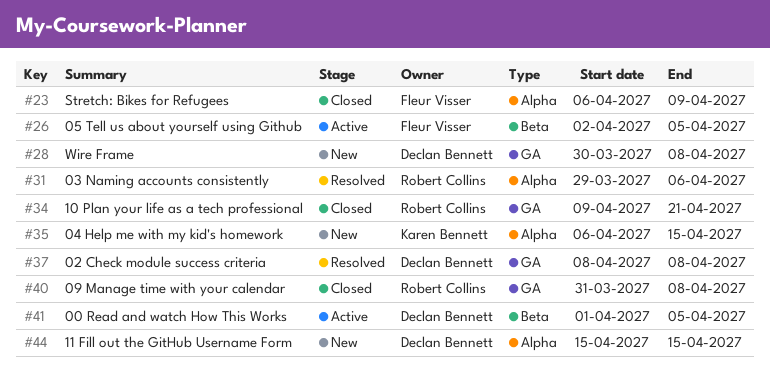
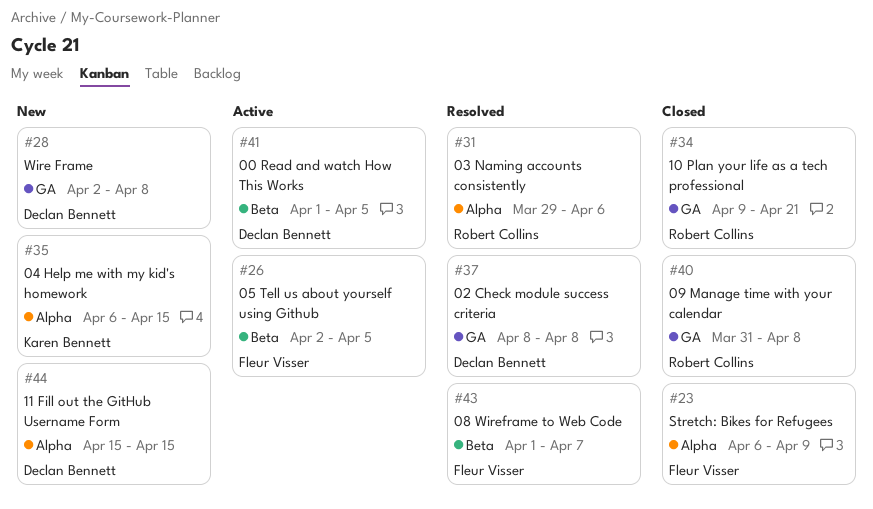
#28, start: Mar 30 -> Apr 2
#43: none -> present

